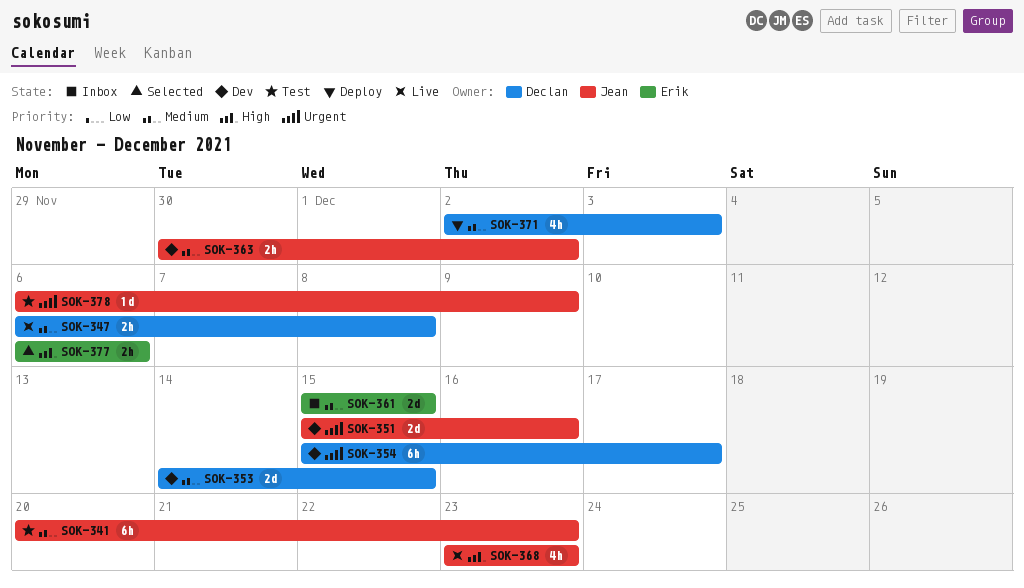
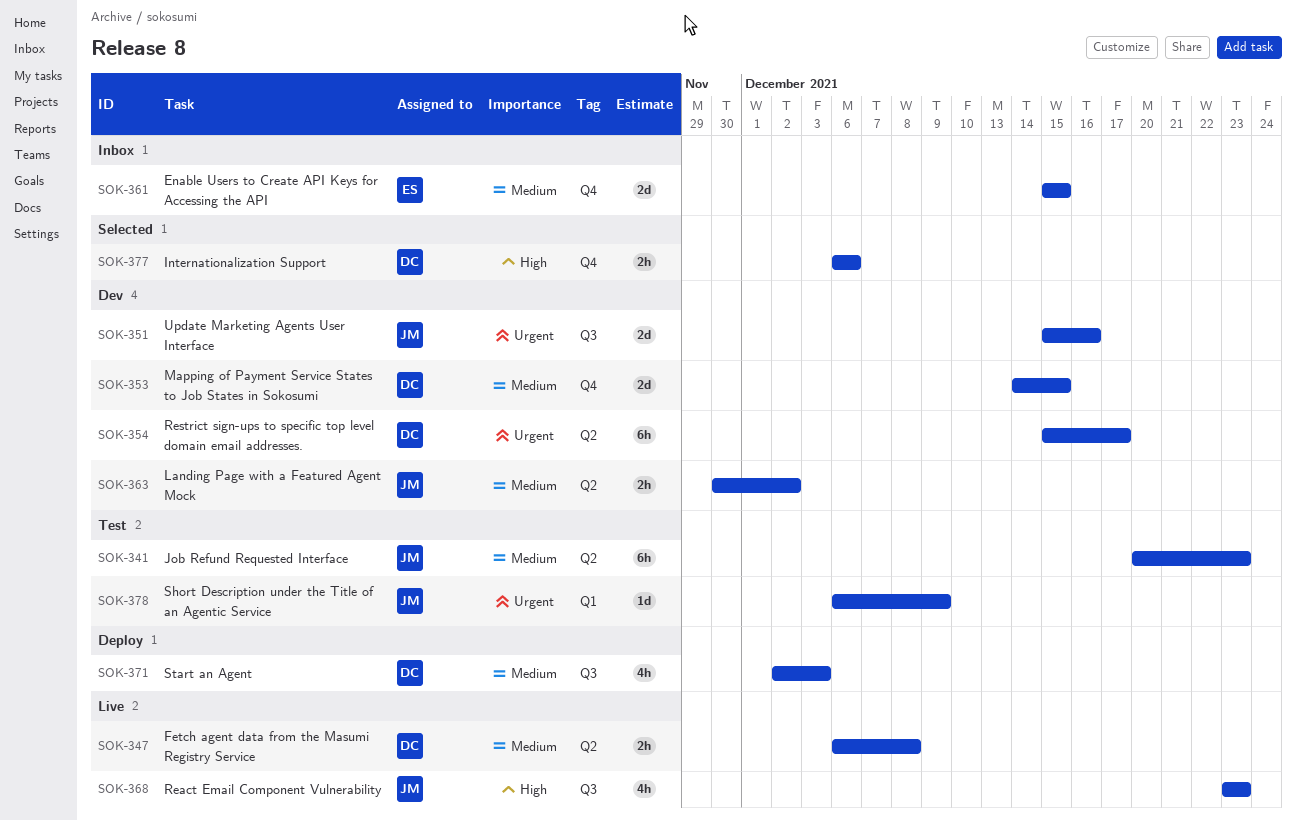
SOK-377, owner: Erik -> Declan

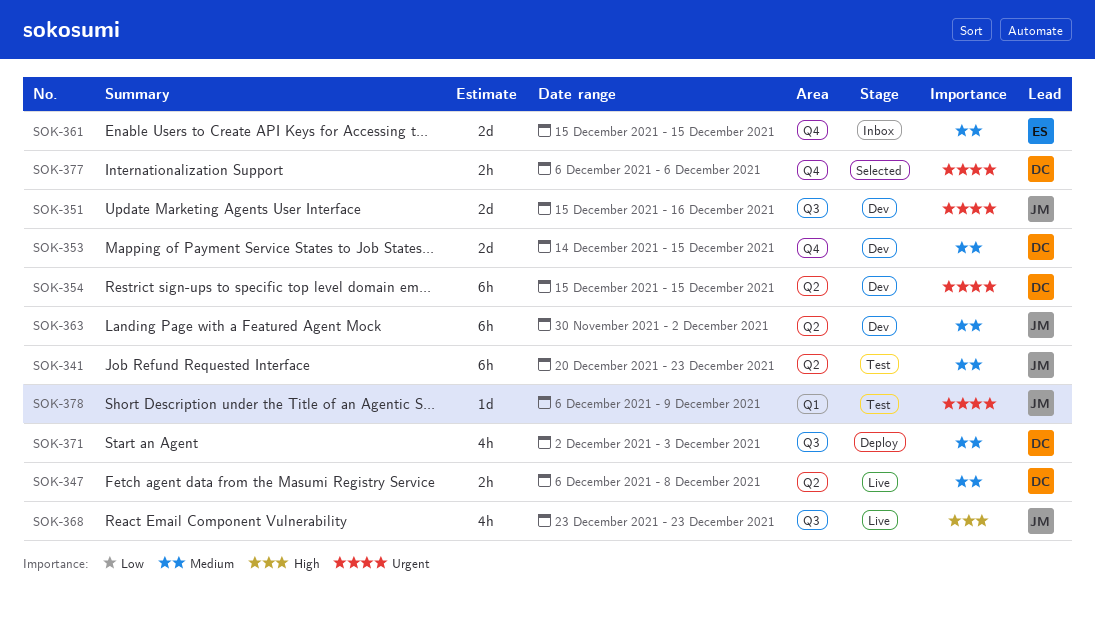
SOK-354, due: Dec 17 -> Dec 15
SOK-363, estimate: 2h -> 6h
SOK-377, priority: High -> Urgent

